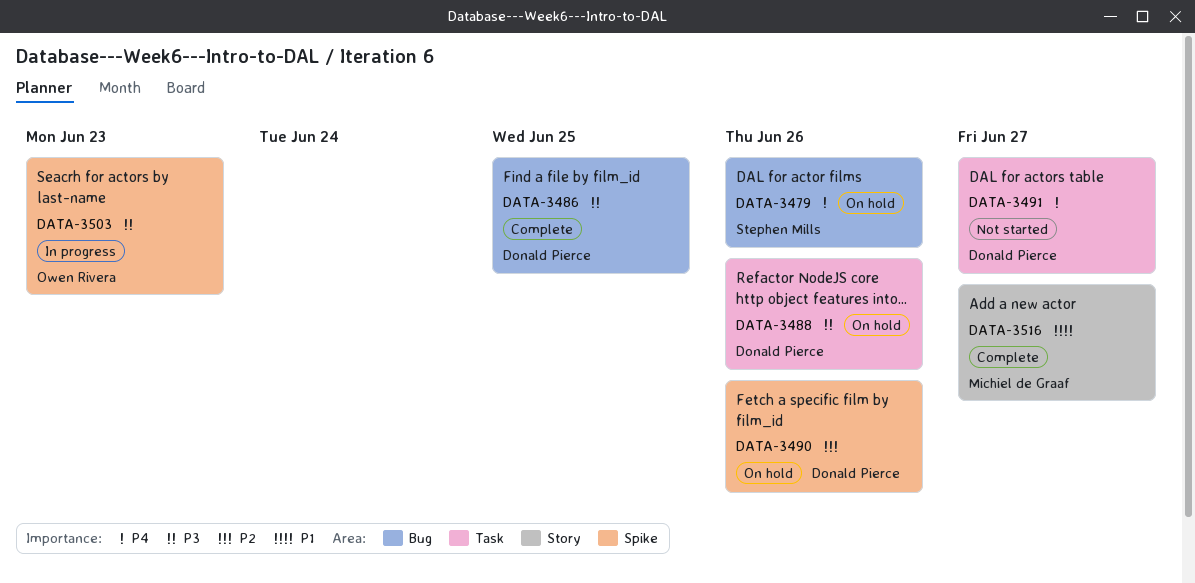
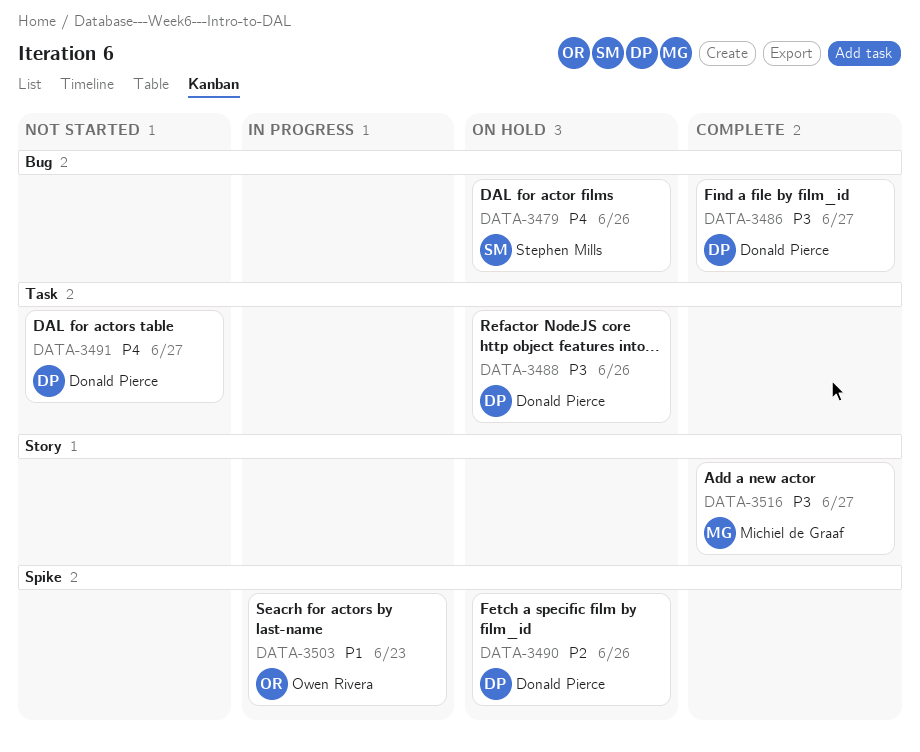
DATA-3486, due: Jun 25 -> Jun 27
DATA-3503, priority: P3 -> P1
DATA-3516, priority: P1 -> P3

